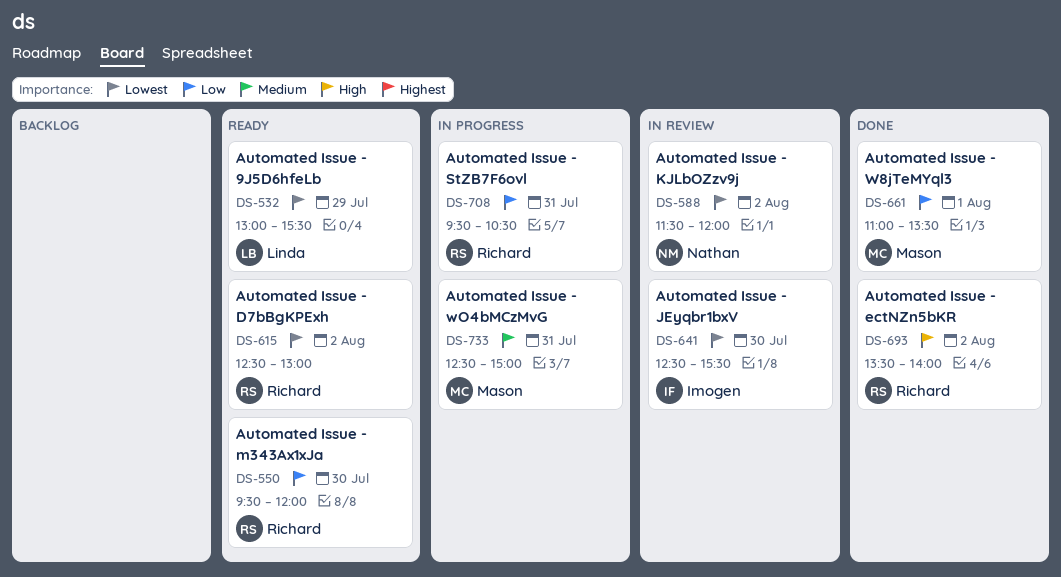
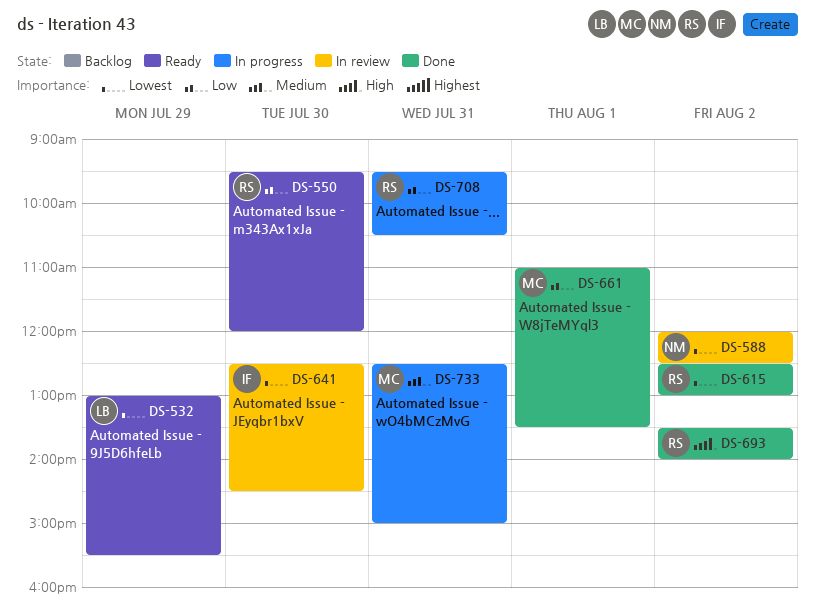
DS-588, begins: 11:30 -> 12:00
DS-588, ends: 12:00 -> 12:30
DS-615, status: Ready -> Done
DS-641, ends: 15:30 -> 14:30

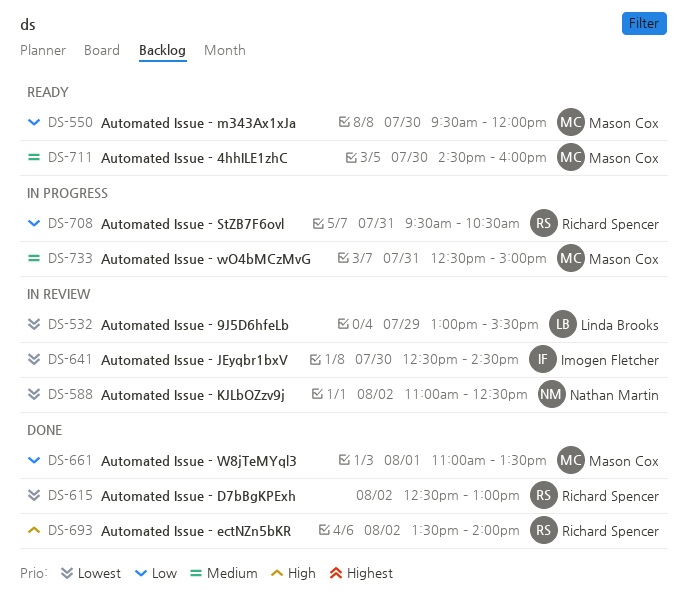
DS-532, status: Ready -> In review
DS-550, owner: Richard Spencer -> Mason Cox
DS-588, begins: 12:00 -> 11:00
DS-711: none -> present

